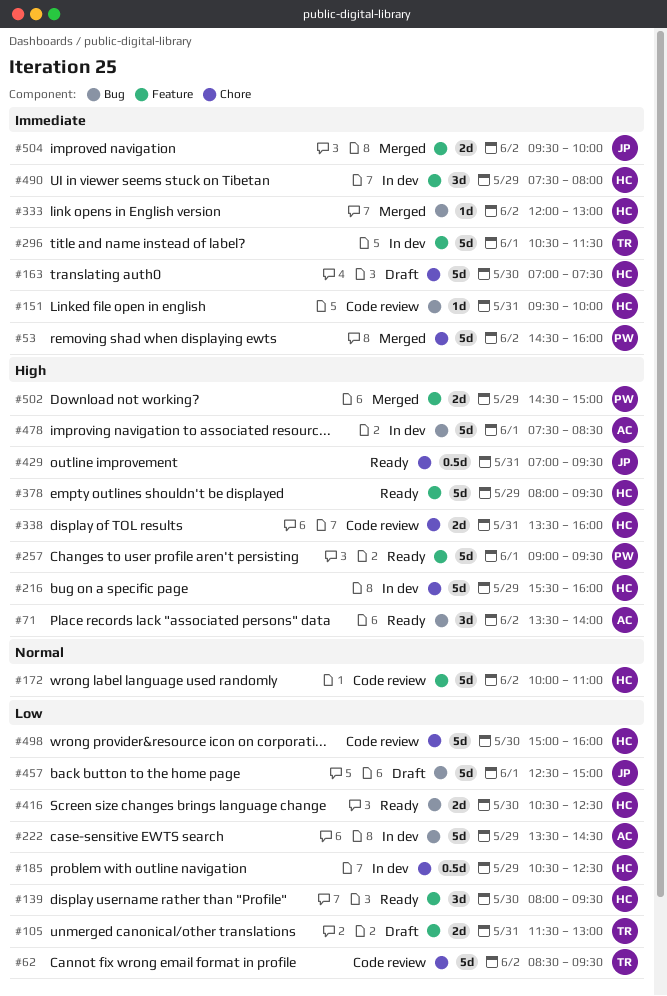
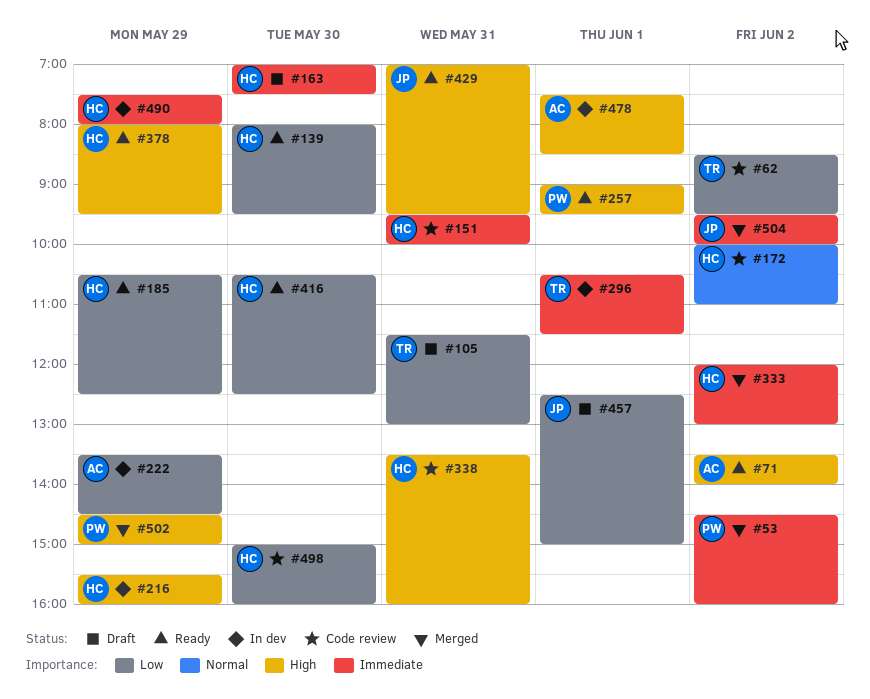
#185, status: In dev -> Ready

